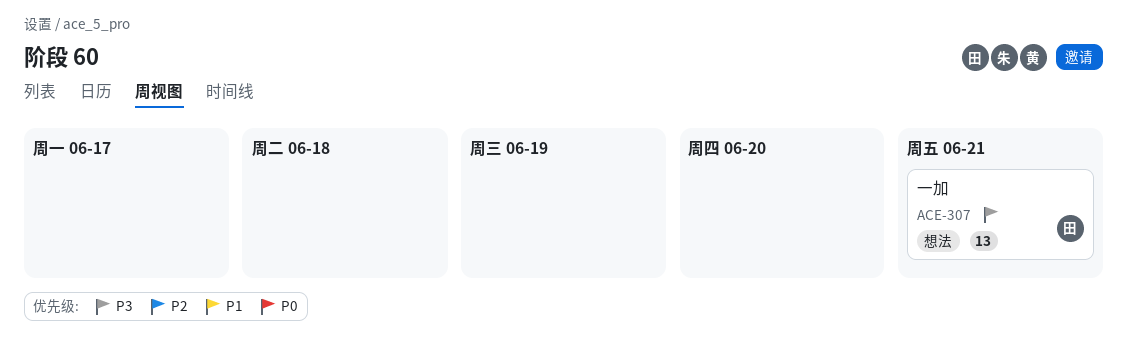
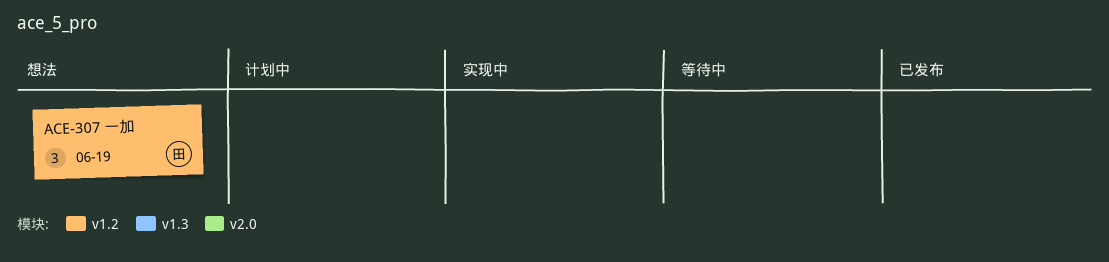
ACE-307, estimate: 13 -> 3
ACE-307, due: Jun 21 -> Jun 19

